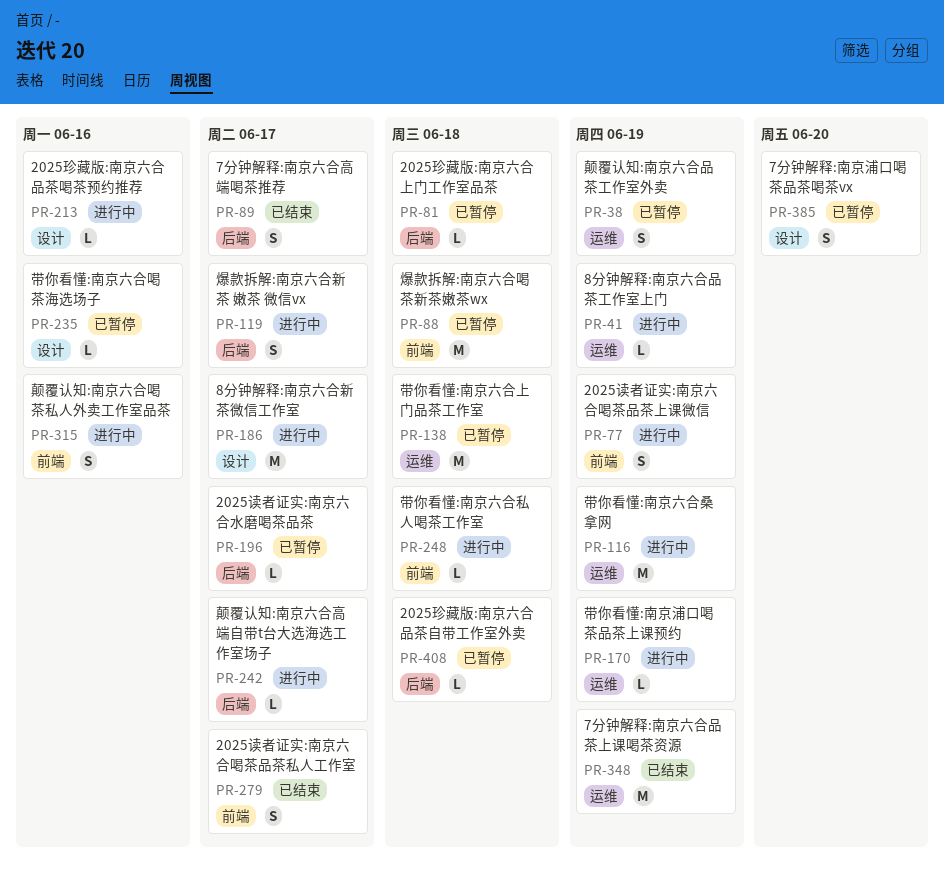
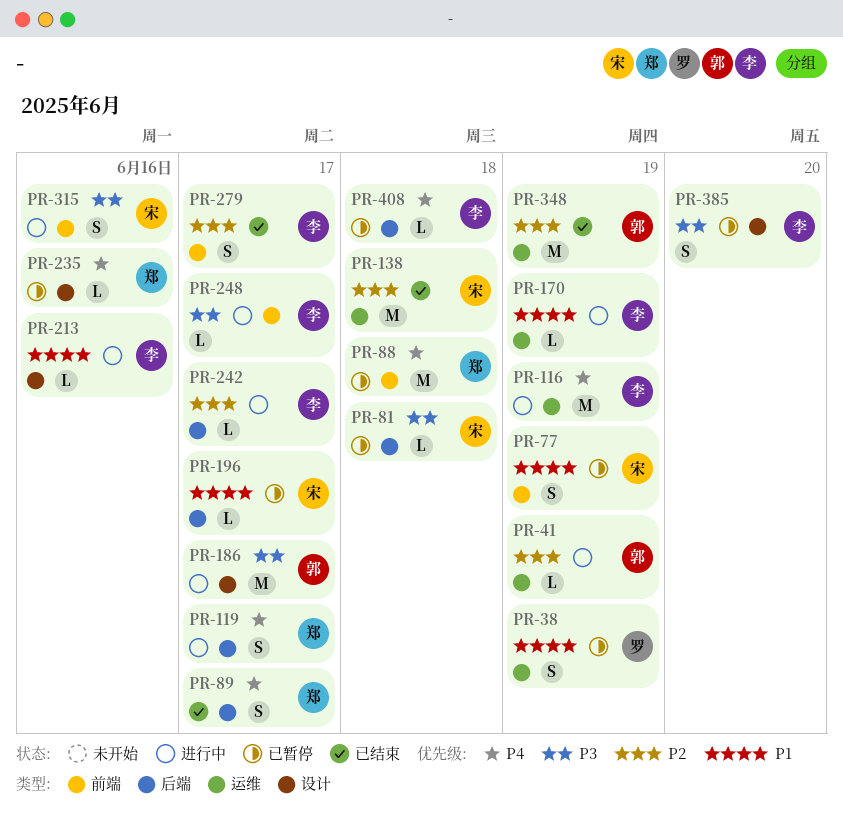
PR-77, status: 进行中 -> 已暂停
PR-138, status: 已暂停 -> 已结束
PR-248, due: Jun 18 -> Jun 17

